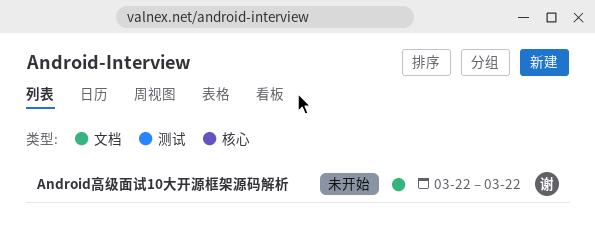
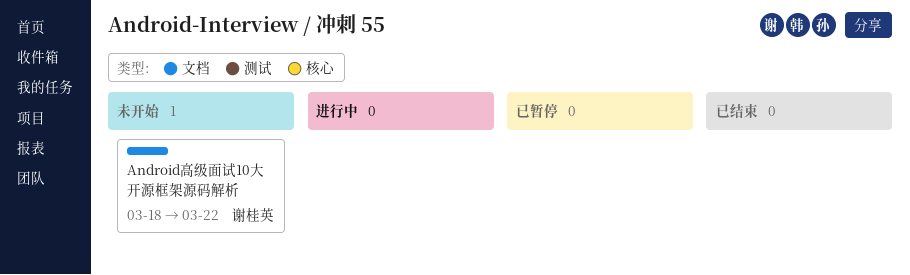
Android高级面试10大开源框架源码解析, start: Mar 22 -> Mar 18

